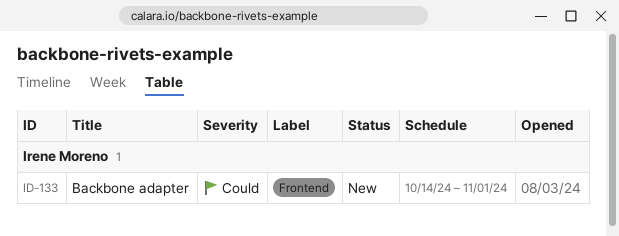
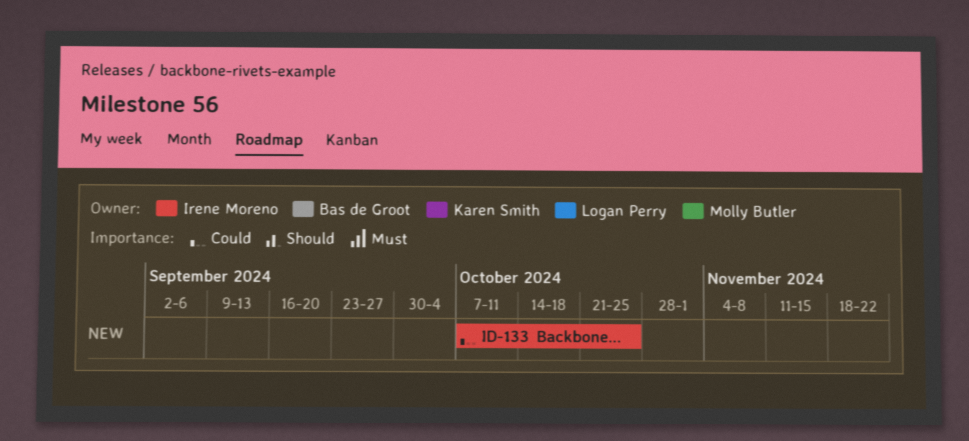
ID-133, start: Oct 14 -> Oct 7
ID-133, due: Nov 1 -> Oct 25

